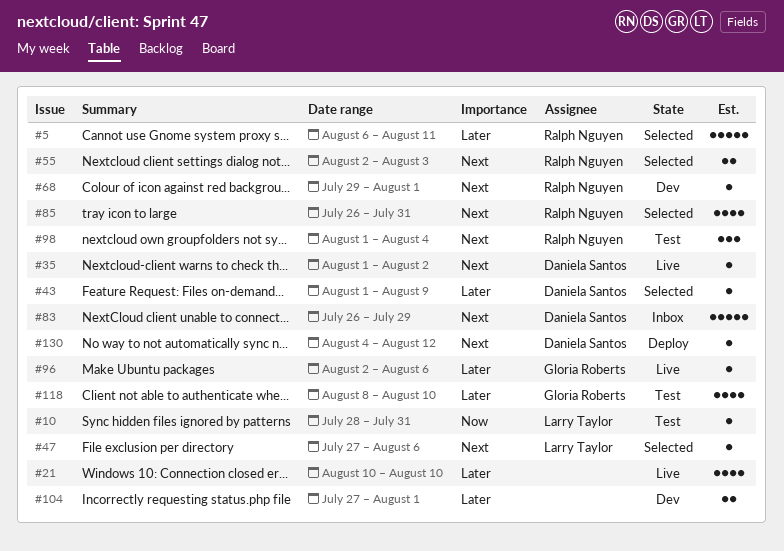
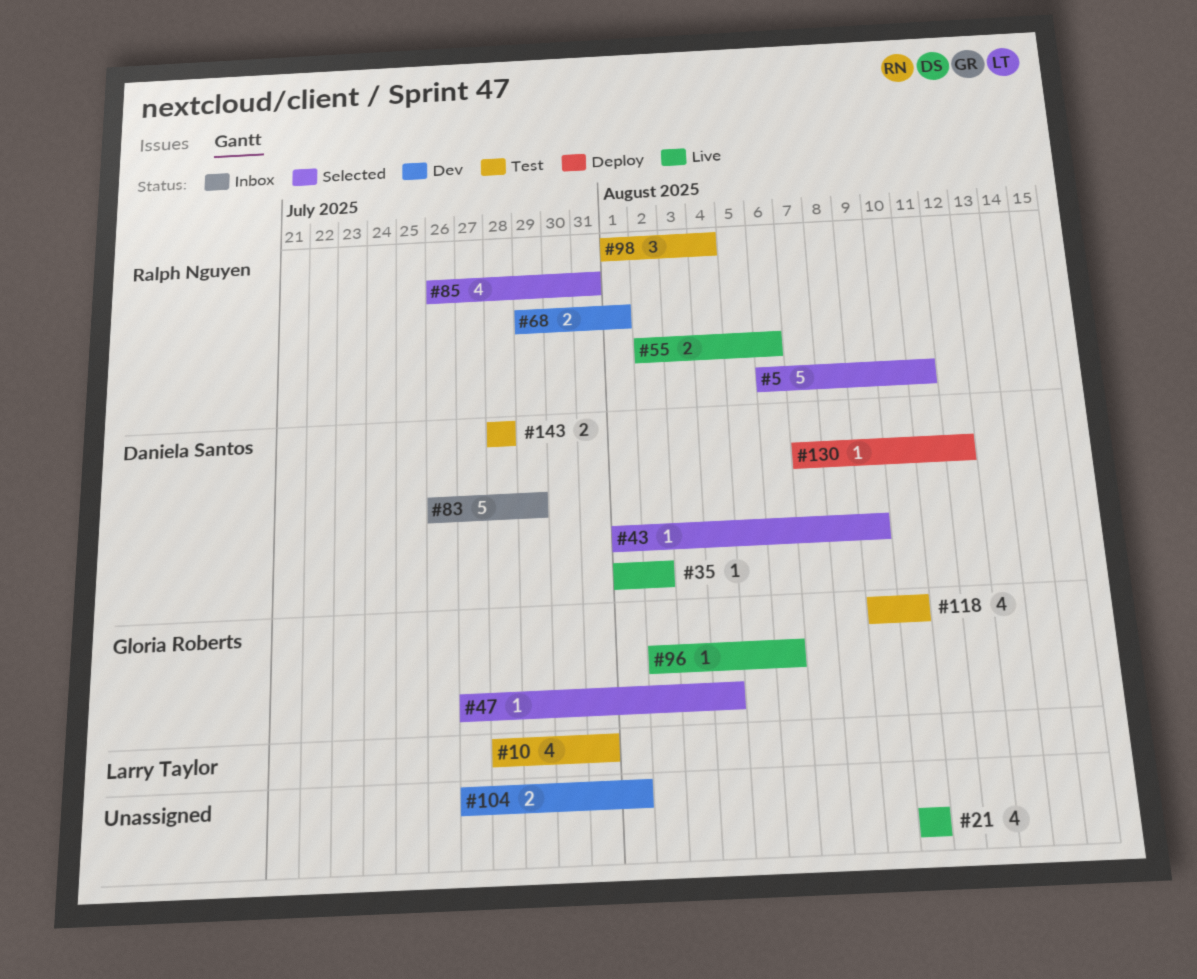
#10, estimate: 1 -> 4
#47, owner: Larry Taylor -> Gloria Roberts
#47, due: Aug 6 -> Aug 4
#55, status: Selected -> Live
#55, due: Aug 3 -> Aug 6
#68, estimate: 1 -> 2
#118, start: Aug 8 -> Aug 9
#130, start: Aug 4 -> Aug 7
#143: none -> present

